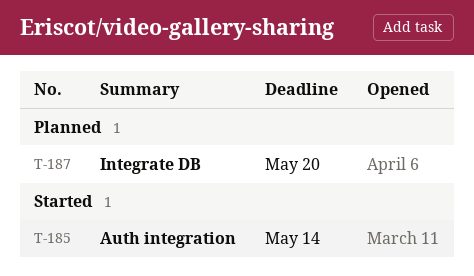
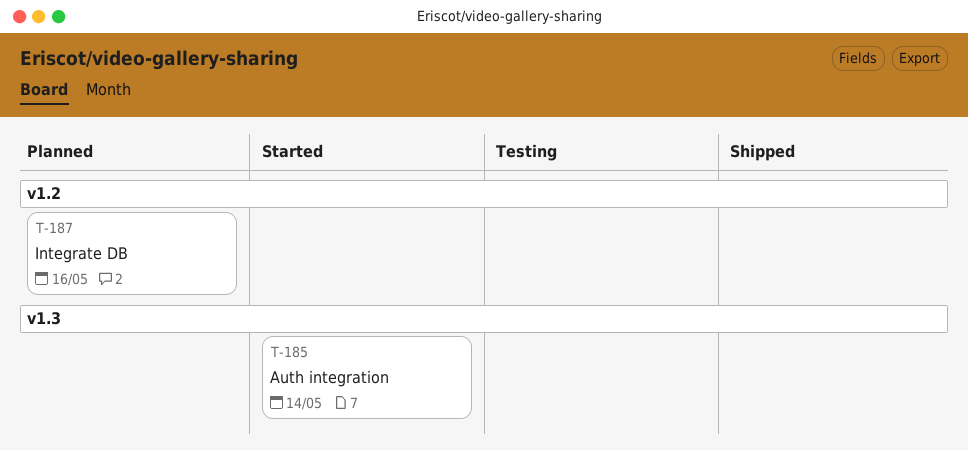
T-187, due: May 20 -> May 16

